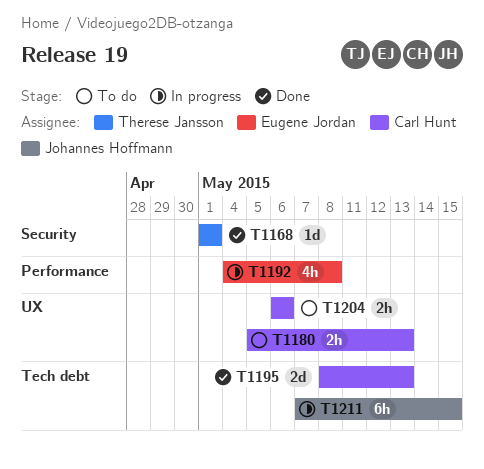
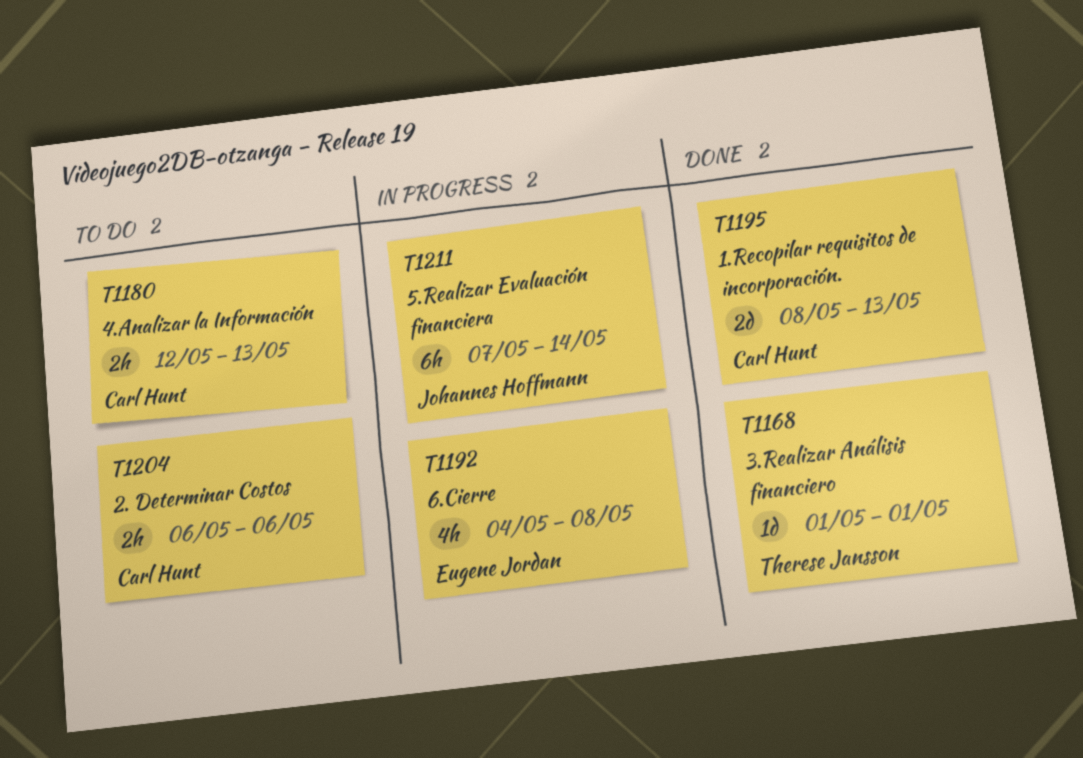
T1180, start: May 5 -> May 12
T1211, due: May 15 -> May 14

